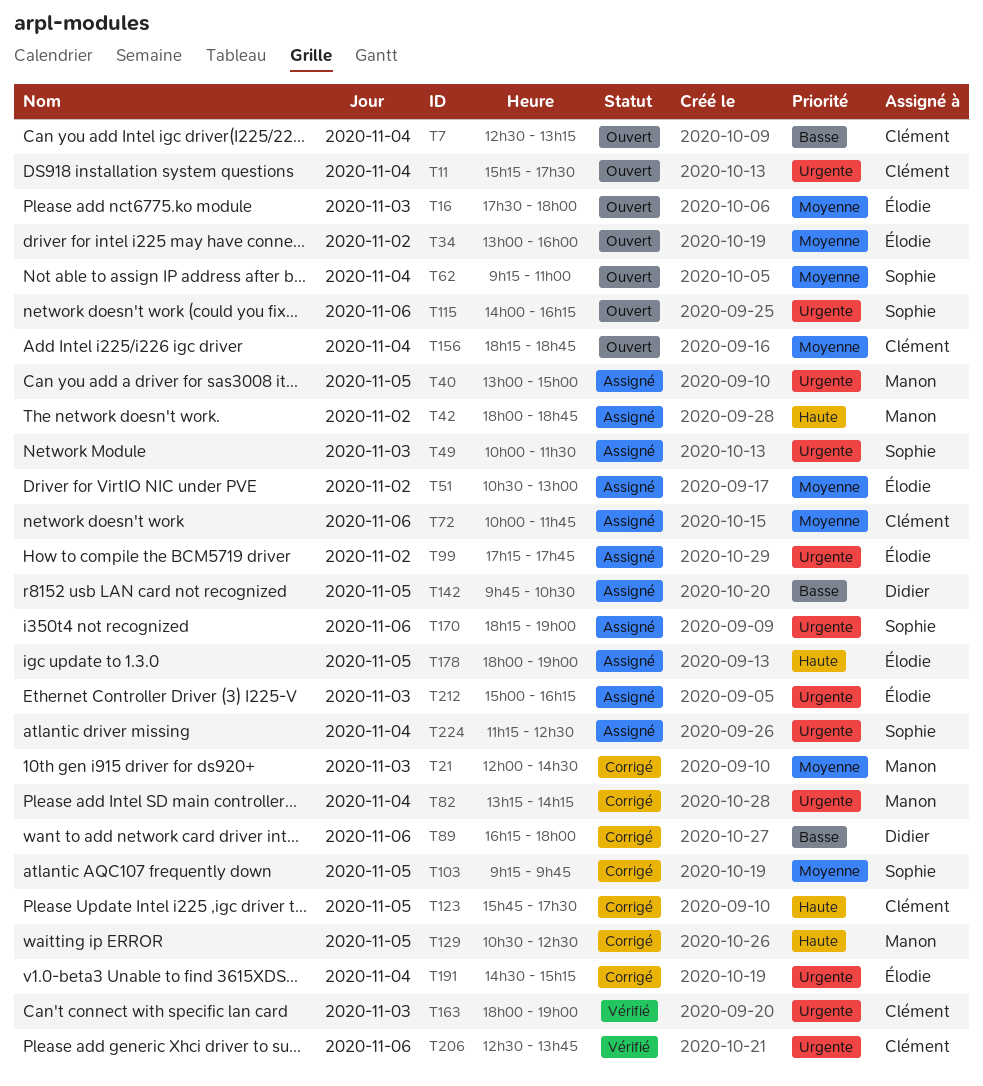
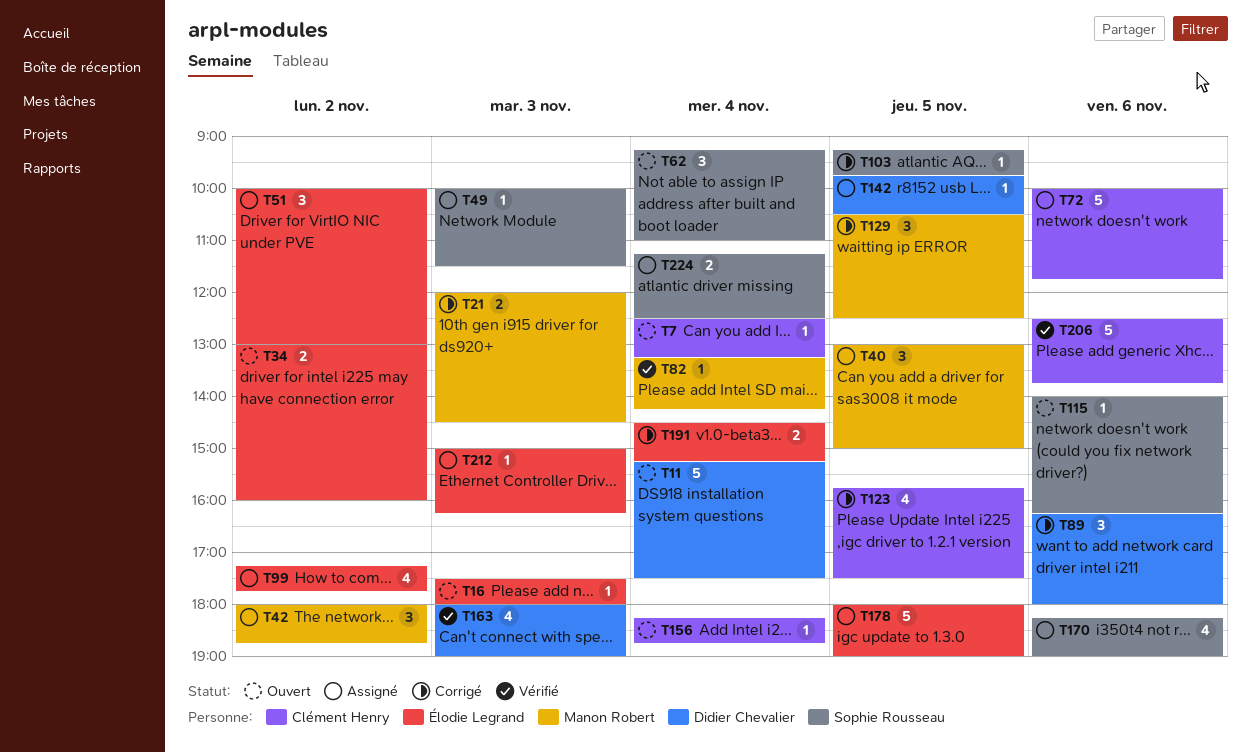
T11, owner: Clément Henry -> Didier Chevalier
T51, begins: 10:30 -> 10:00
T82, status: Corrigé -> Vérifié
T163, owner: Clément Henry -> Didier Chevalier

